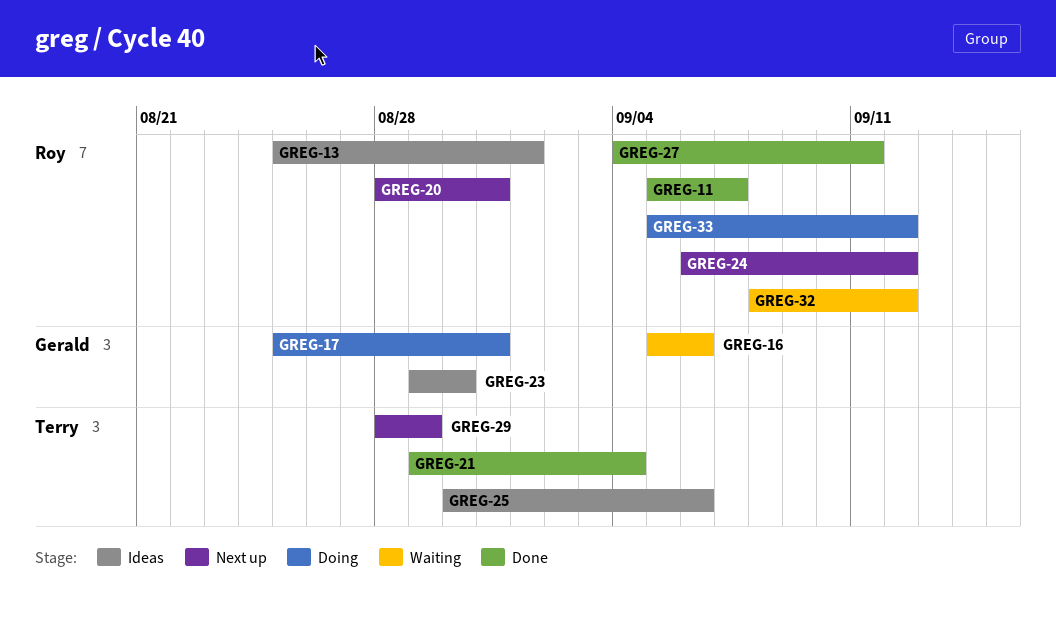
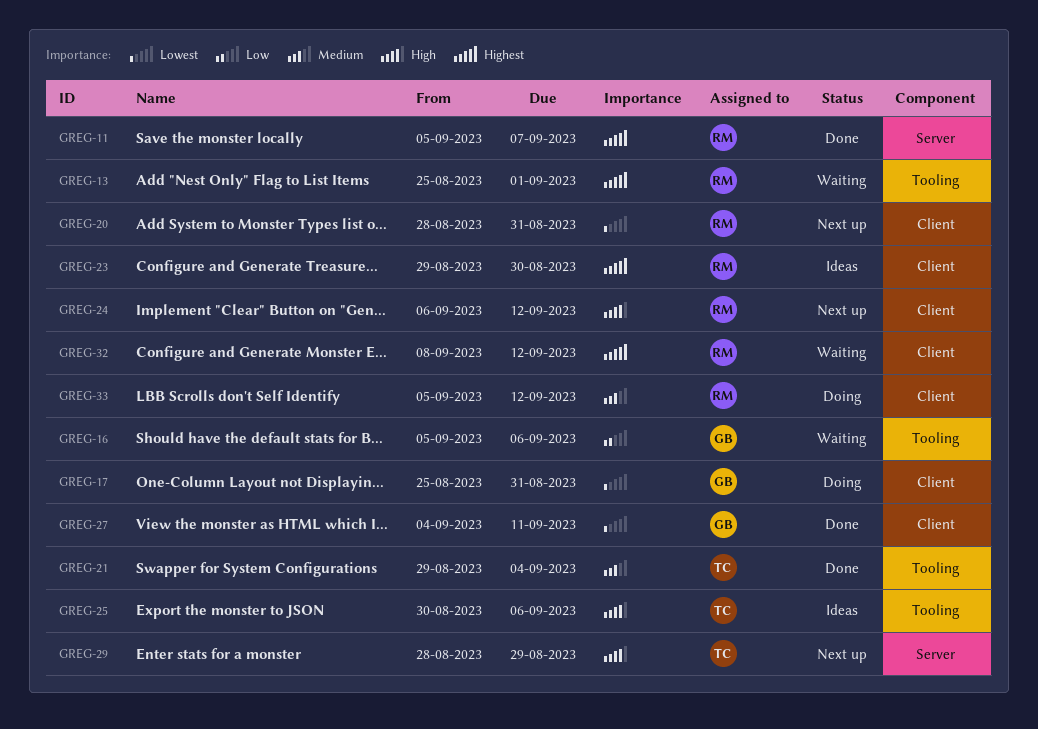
GREG-13, status: Ideas -> Waiting
GREG-23, owner: Gerald -> Roy
GREG-27, owner: Roy -> Gerald

